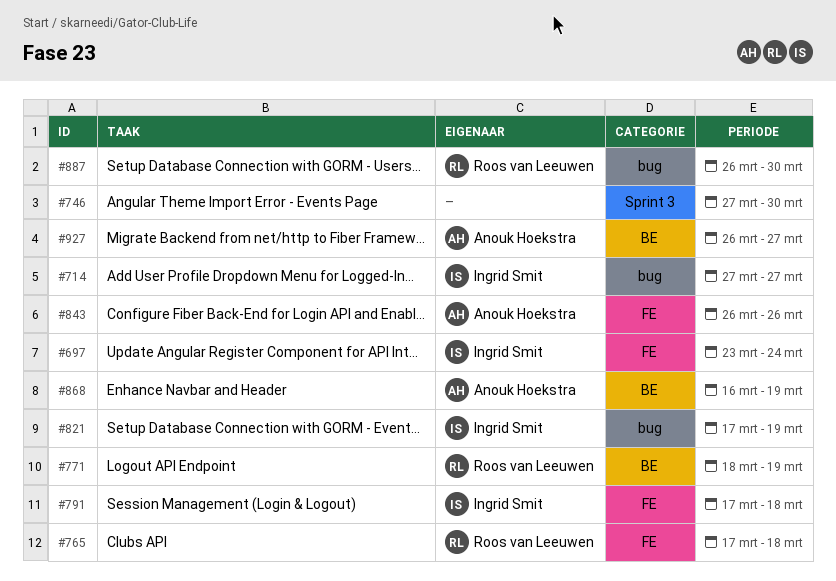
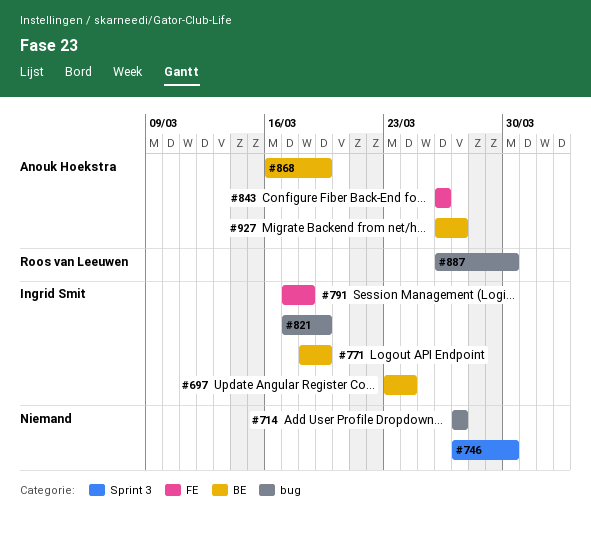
#697, label: FE -> BE
#714, owner: Ingrid Smit -> none
#765: present -> none
#771, owner: Roos van Leeuwen -> Ingrid Smit

